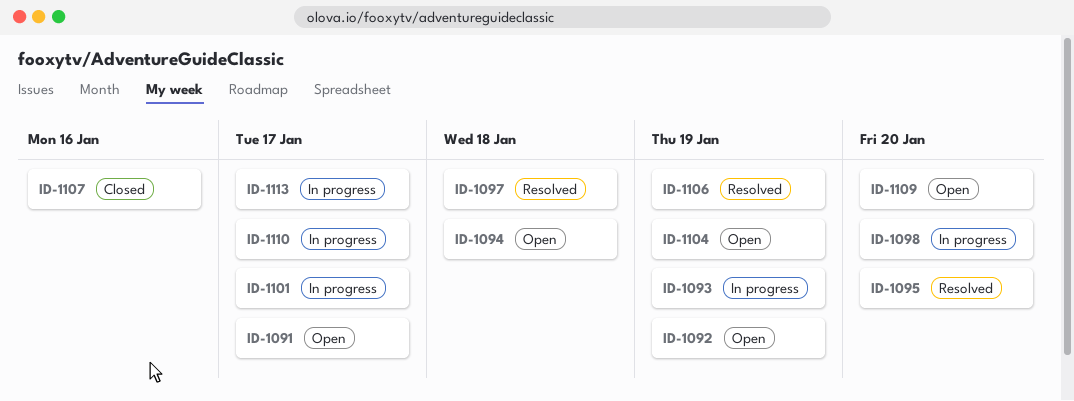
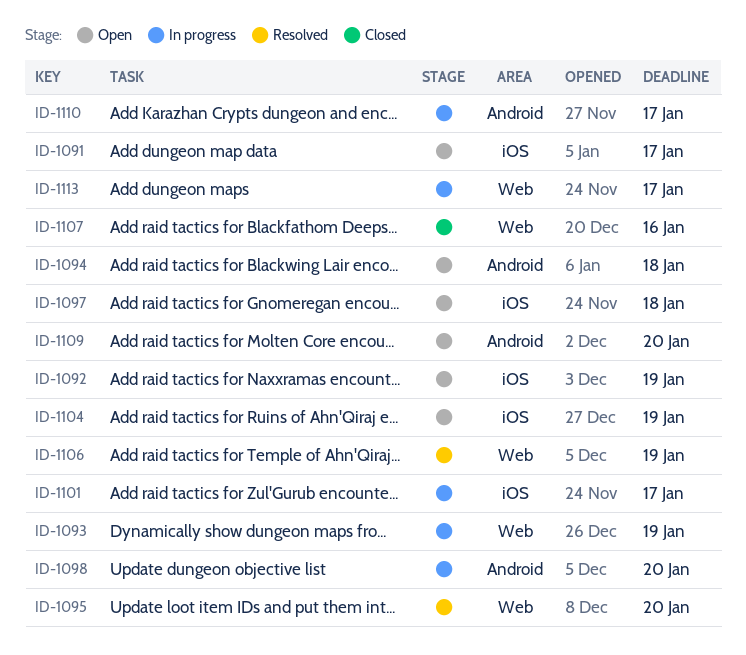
ID-1097, status: Resolved -> Open

